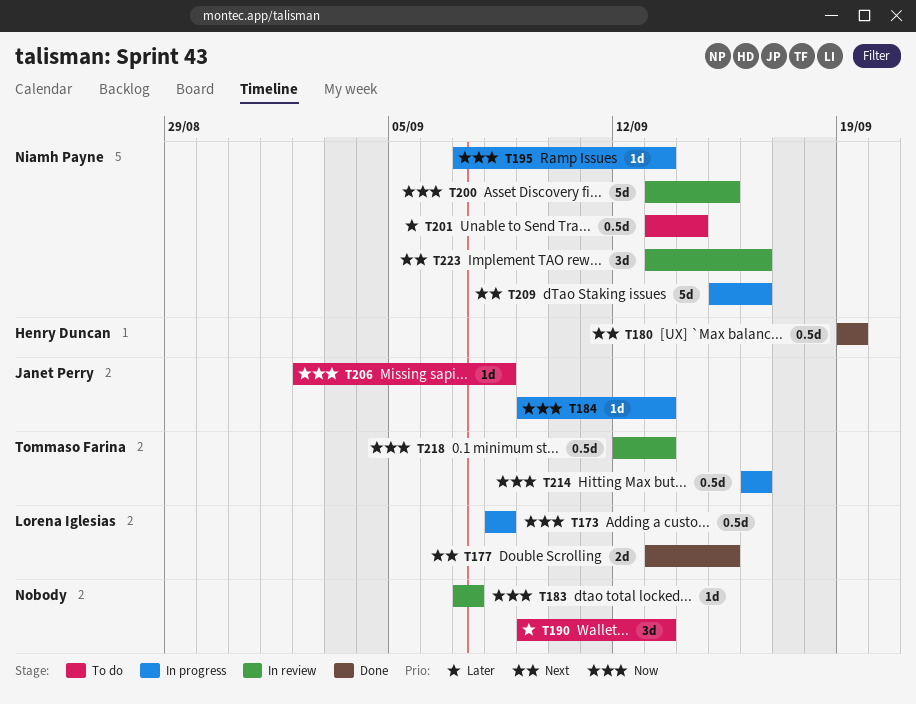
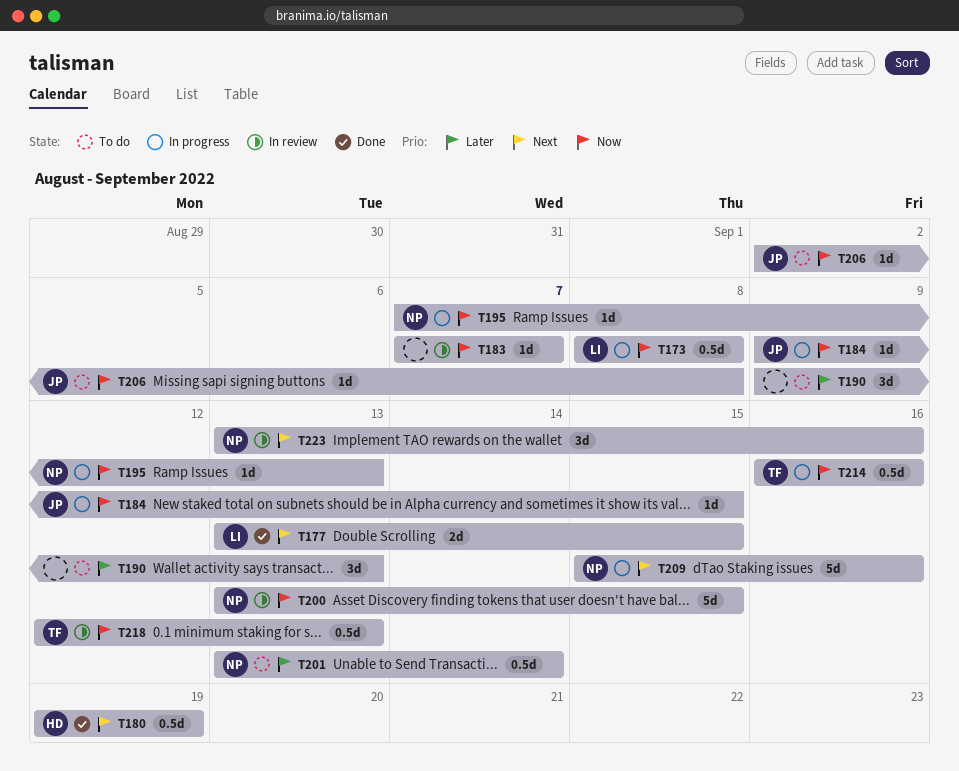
T184, due: Sep 13 -> Sep 15

